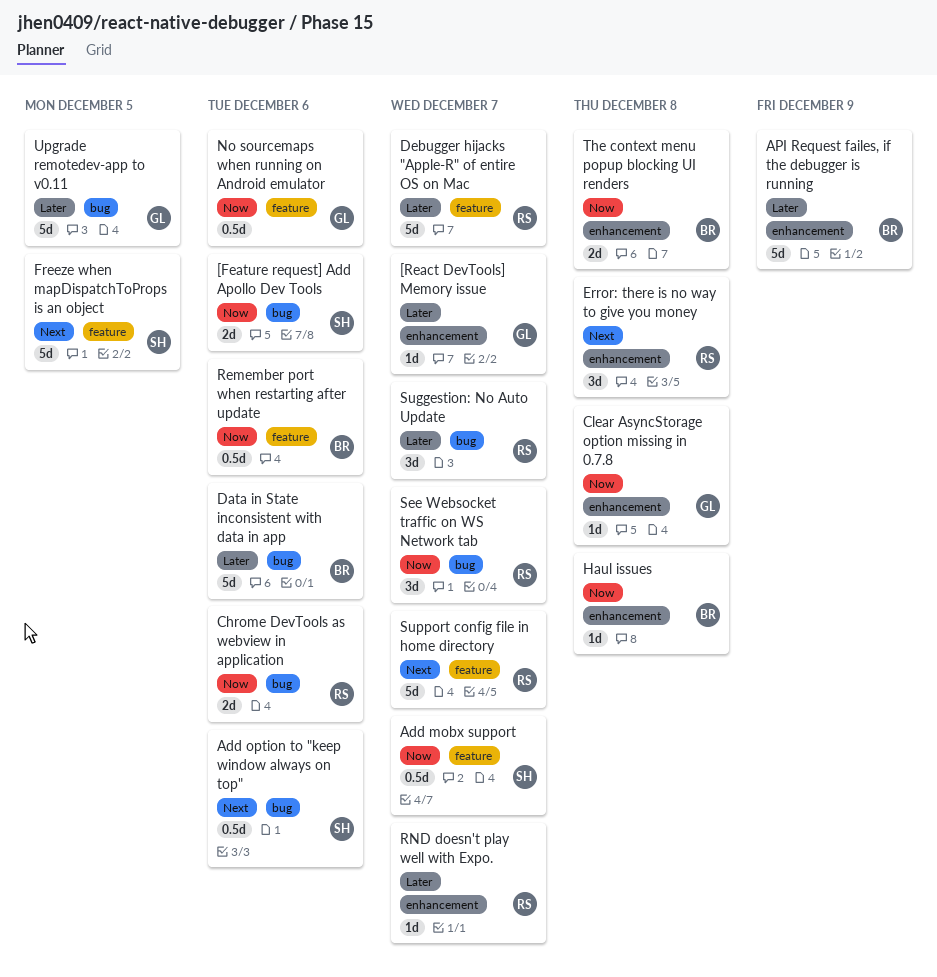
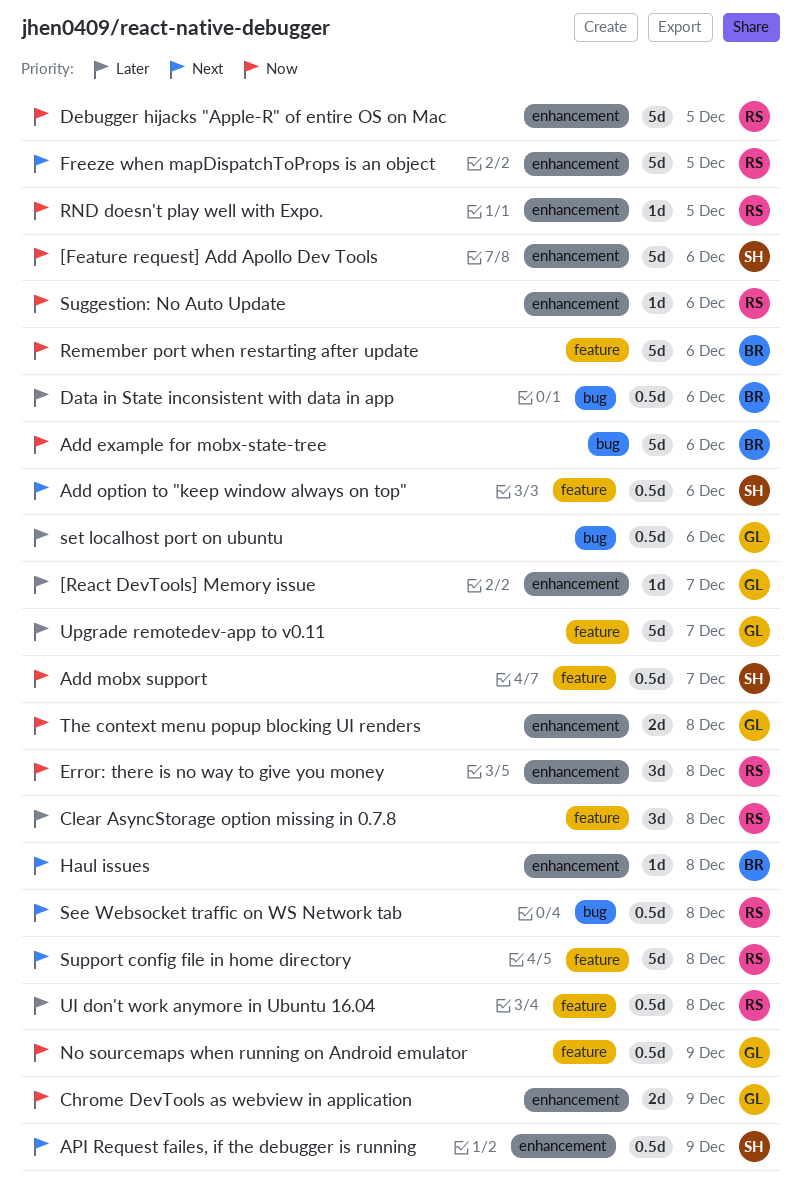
[Feature request] Add Apollo Dev Tools, label: bug -> enhancement
[Feature request] Add Apollo Dev Tools, estimate: 2d -> 5d
Add example for mobx-state-tree: none -> present
Add option to "keep window always on top", label: bug -> feature
API Request failes, if the debugger is running, owner: BR -> SH
API Request failes, if the debugger is running, priority: Later -> Next
API Request failes, if the debugger is running, estimate: 5d -> 0.5d
Chrome DevTools as webview in application, owner: RS -> GL
Chrome DevTools as webview in application, label: bug -> enhancement
Chrome DevTools as webview in application, due: Dec 6 -> Dec 9
Clear AsyncStorage option missing in 0.7.8, owner: GL -> RS
Clear AsyncStorage option missing in 0.7.8, priority: Now -> Later
Clear AsyncStorage option missing in 0.7.8, label: enhancement -> feature
Clear AsyncStorage option missing in 0.7.8, estimate: 1d -> 3d
Data in State inconsistent with data in app, estimate: 5d -> 0.5d
Debugger hijacks "Apple-R" of entire OS on Mac, priority: Later -> Now
Debugger hijacks "Apple-R" of entire OS on Mac, label: feature -> enhancement
Debugger hijacks "Apple-R" of entire OS on Mac, due: Dec 7 -> Dec 5
Error: there is no way to give you money, priority: Next -> Now
Freeze when mapDispatchToProps is an object, owner: SH -> RS
Freeze when mapDispatchToProps is an object, label: feature -> enhancement
Haul issues, priority: Now -> Next
No sourcemaps when running on Android emulator, due: Dec 6 -> Dec 9
Remember port when restarting after update, estimate: 0.5d -> 5d
RND doesn't play well with Expo., priority: Later -> Now
RND doesn't play well with Expo., due: Dec 7 -> Dec 5
See Websocket traffic on WS Network tab, priority: Now -> Next
See Websocket traffic on WS Network tab, estimate: 3d -> 0.5d
See Websocket traffic on WS Network tab, due: Dec 7 -> Dec 8
set localhost port on ubuntu: none -> present
Suggestion: No Auto Update, priority: Later -> Now
Suggestion: No Auto Update, label: bug -> enhancement
Suggestion: No Auto Update, estimate: 3d -> 1d
Suggestion: No Auto Update, due: Dec 7 -> Dec 6
Support config file in home directory, due: Dec 7 -> Dec 8
The context menu popup blocking UI renders, owner: BR -> GL
UI don't work anymore in Ubuntu 16.04: none -> present
Upgrade remotedev-app to v0.11, label: bug -> feature
Upgrade remotedev-app to v0.11, due: Dec 5 -> Dec 7

